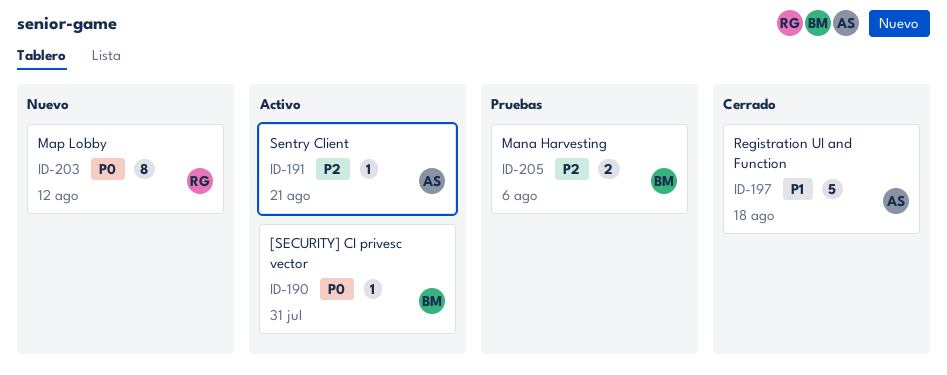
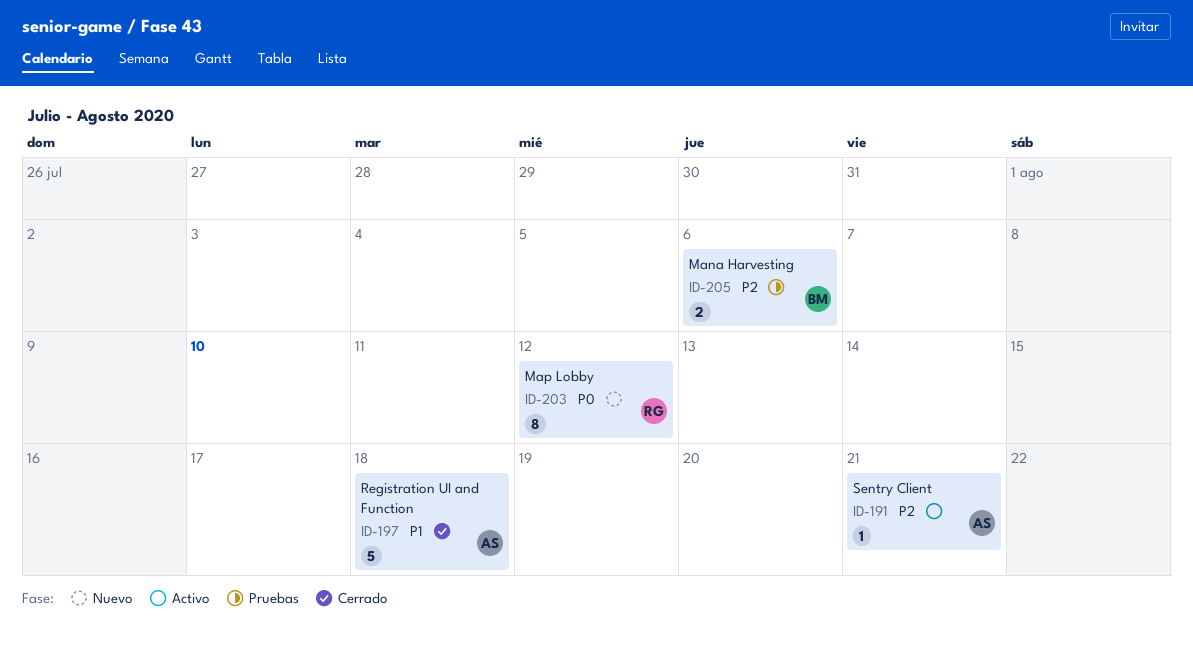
ID-190: present -> none

